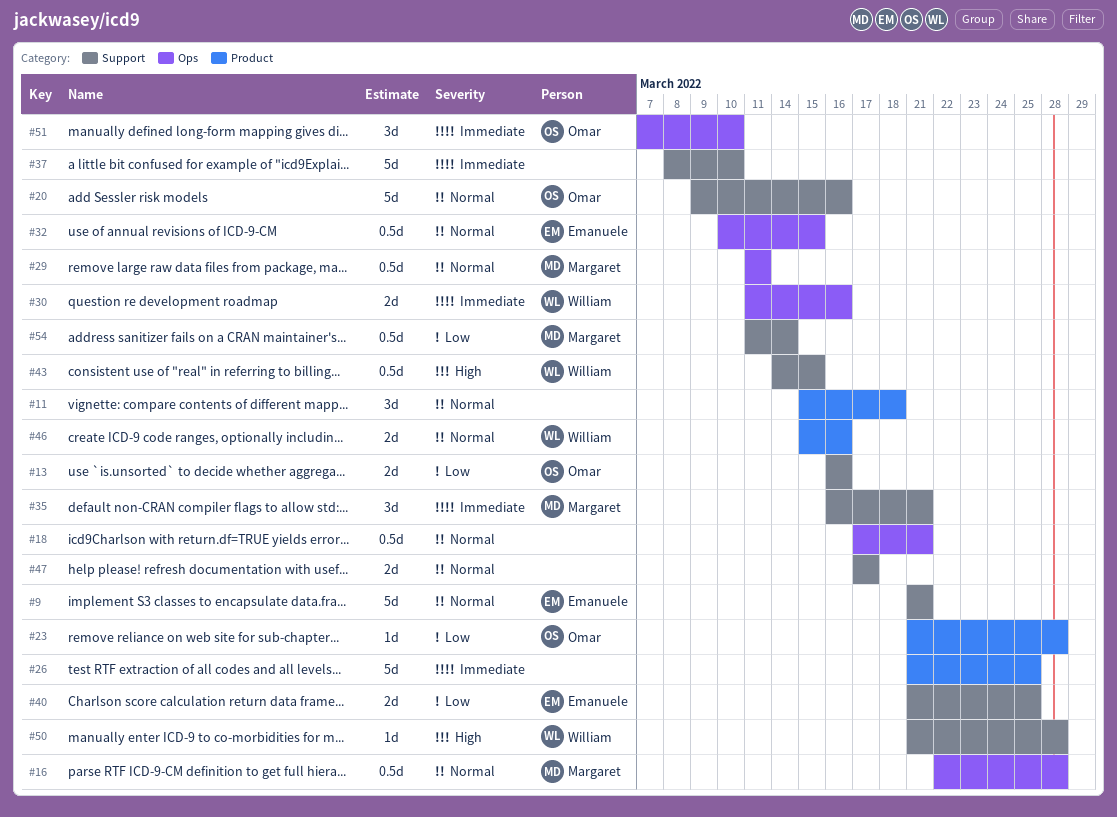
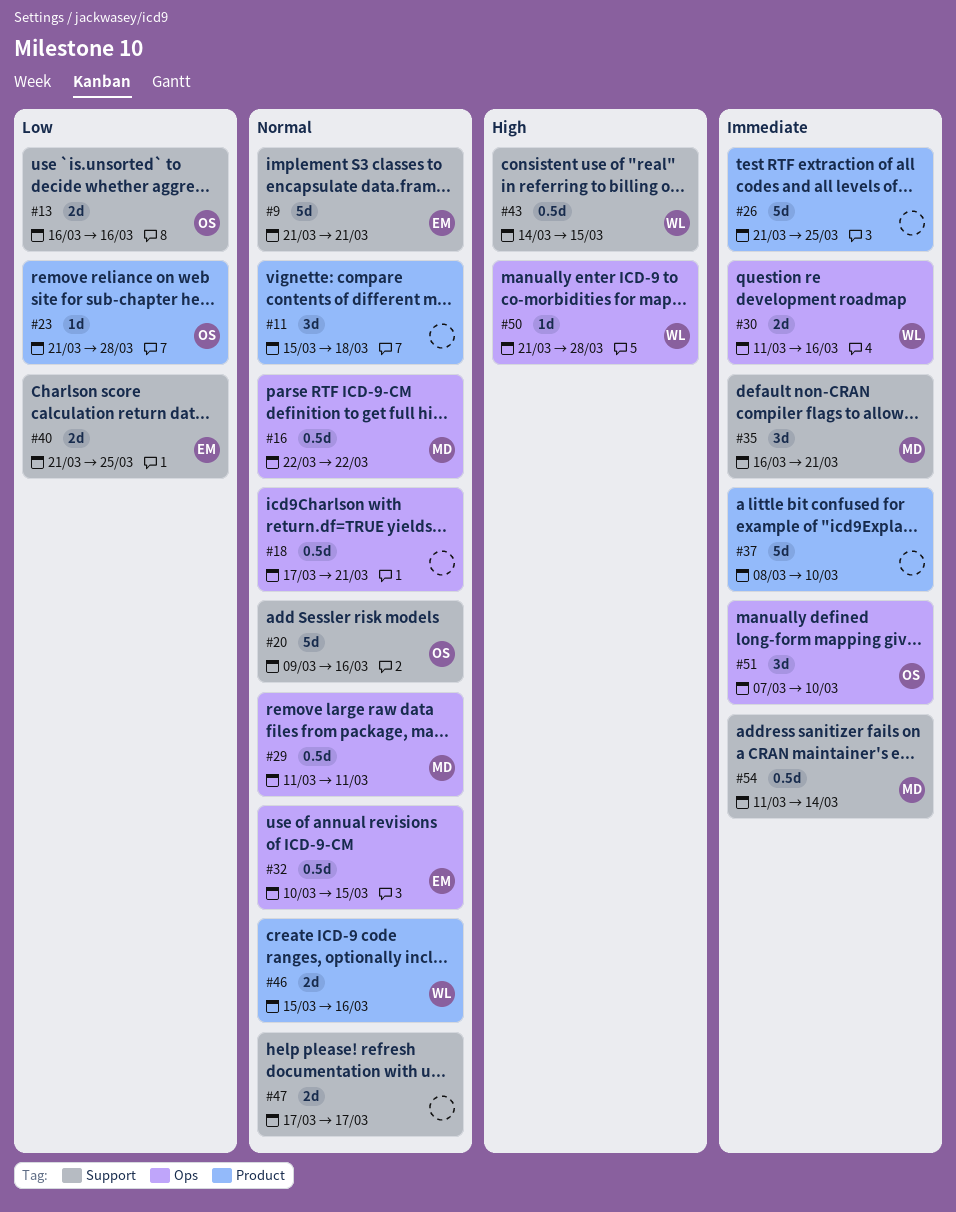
#16, due: Mar 28 -> Mar 22
#37, label: Support -> Product
#50, label: Support -> Ops
#54, priority: Low -> Immediate

